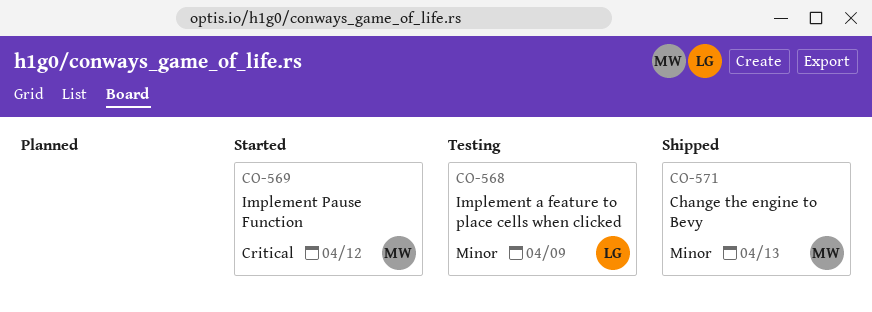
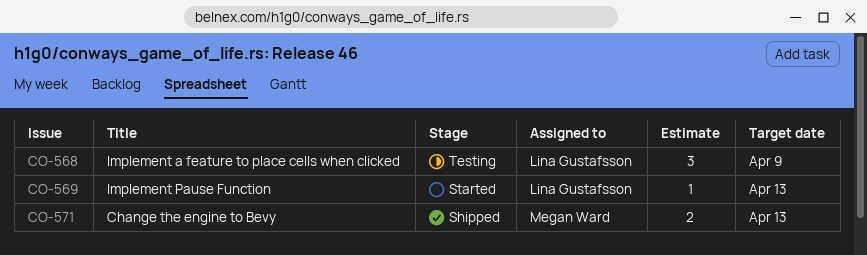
CO-569, owner: Megan Ward -> Lina Gustafsson
CO-569, due: Apr 12 -> Apr 13

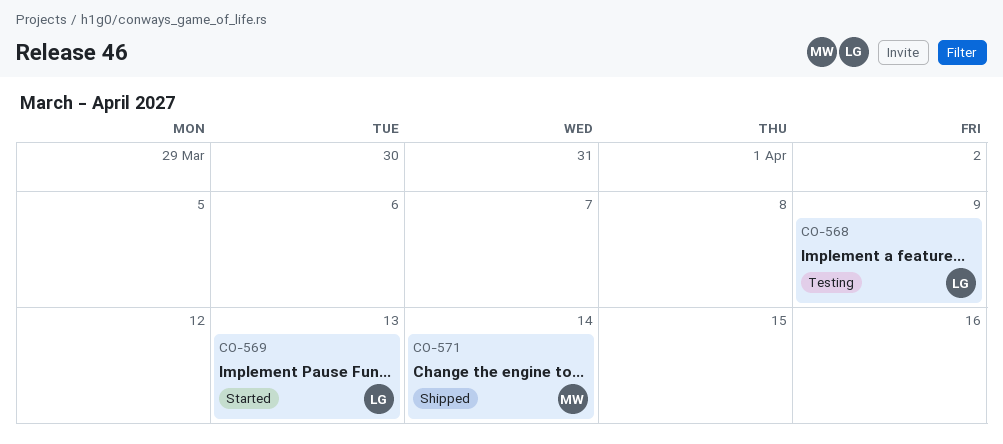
CO-571, due: Apr 13 -> Apr 14

